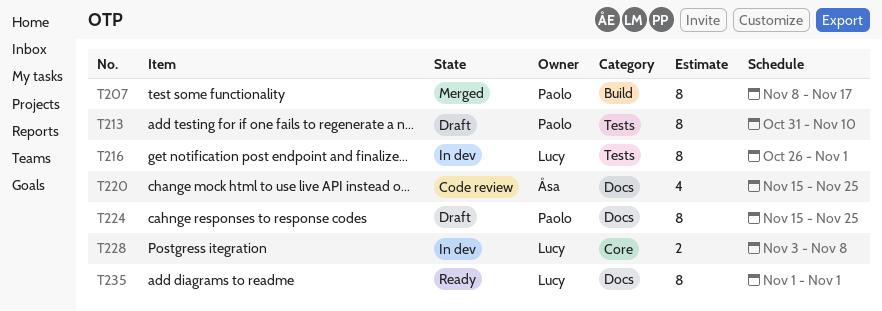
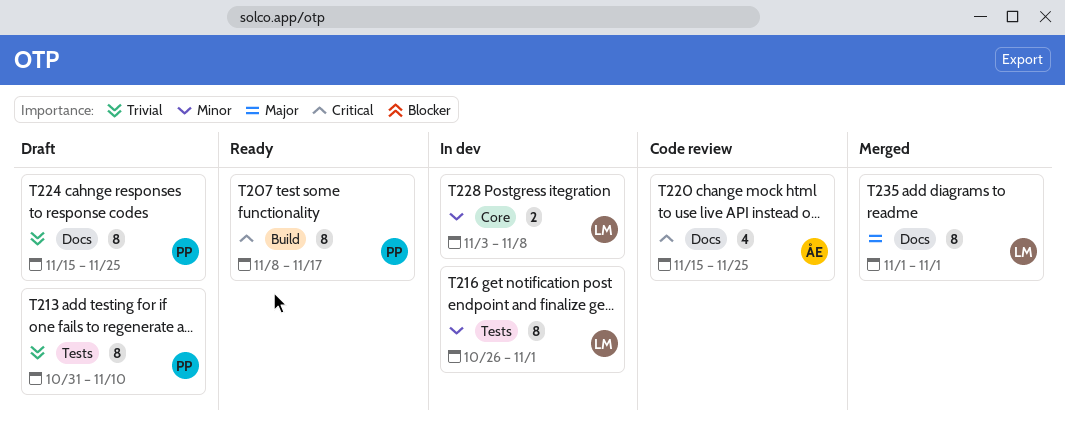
T207, status: Merged -> Ready
T235, status: Ready -> Merged

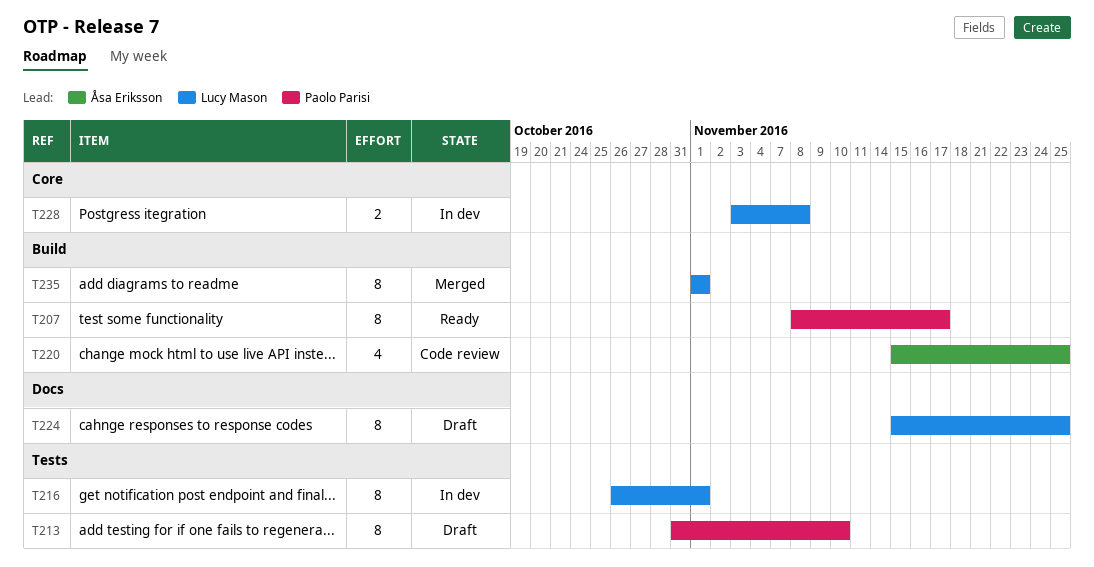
T220, label: Docs -> Build
T224, owner: Paolo Parisi -> Lucy Mason
T235, label: Docs -> Build

